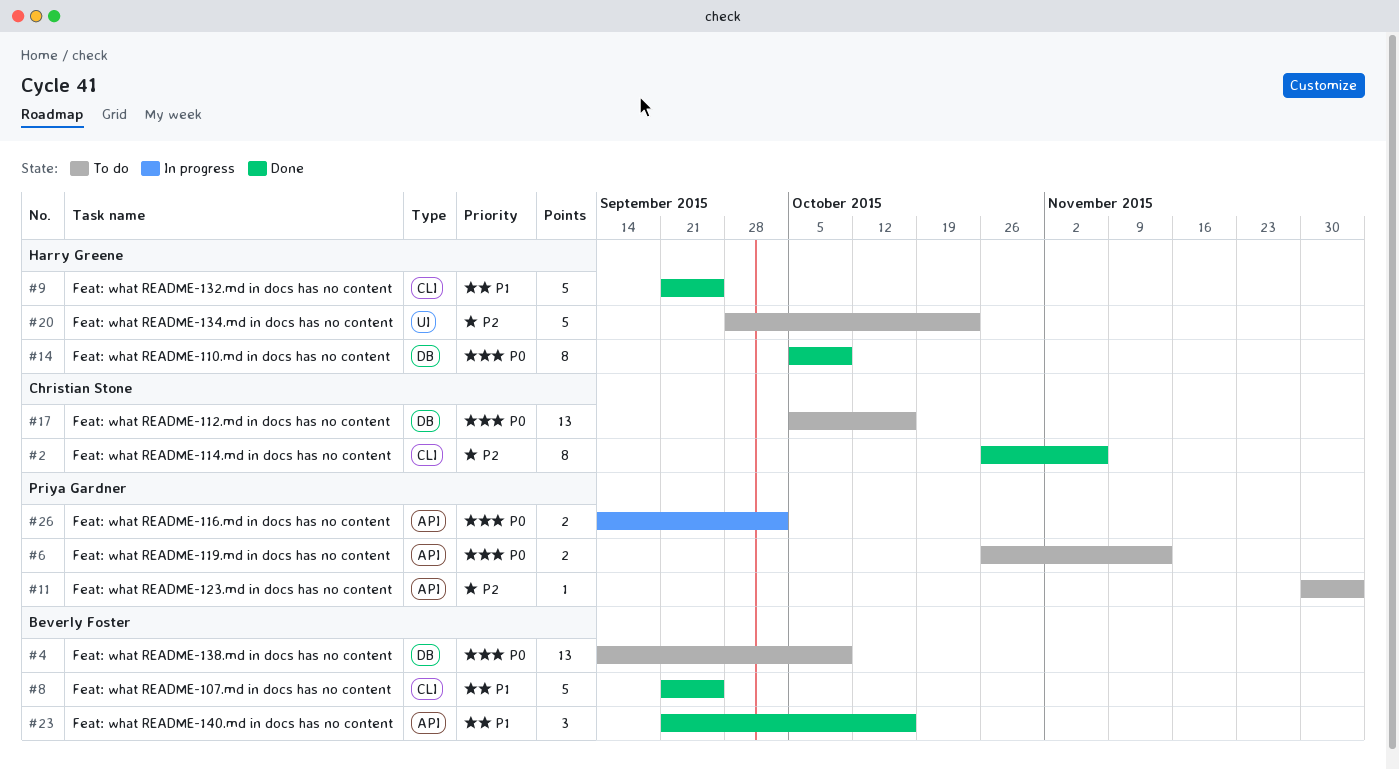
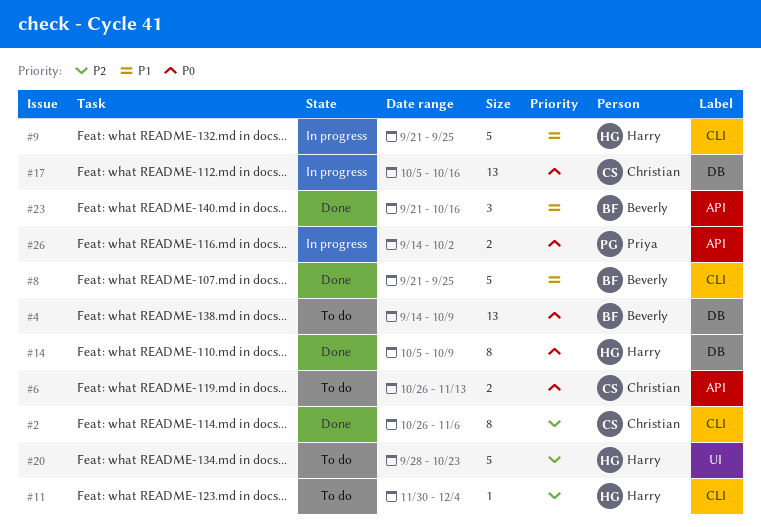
#6, owner: Priya Gardner -> Christian Stone
#9, status: Done -> In progress
#11, owner: Priya Gardner -> Harry Greene
#11, label: API -> CLI
#17, status: To do -> In progress

